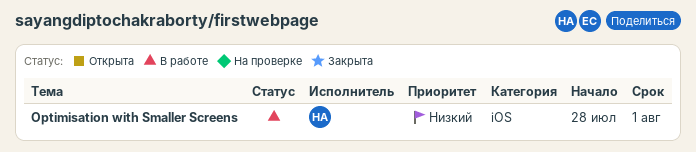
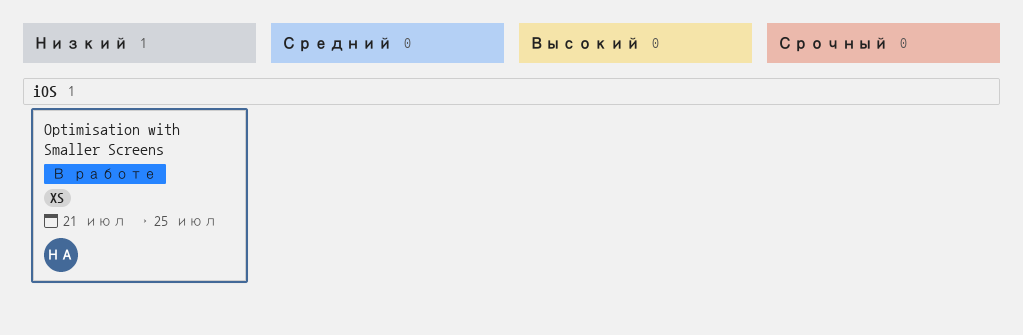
Optimisation with Smaller Screens, start: Jul 28 -> Jul 21
Optimisation with Smaller Screens, due: Aug 1 -> Jul 25

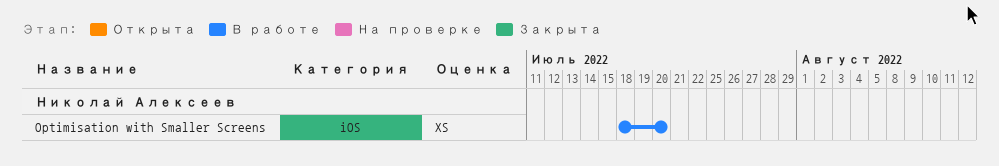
Optimisation with Smaller Screens, start: Jul 21 -> Jul 18
Optimisation with Smaller Screens, due: Jul 25 -> Jul 20

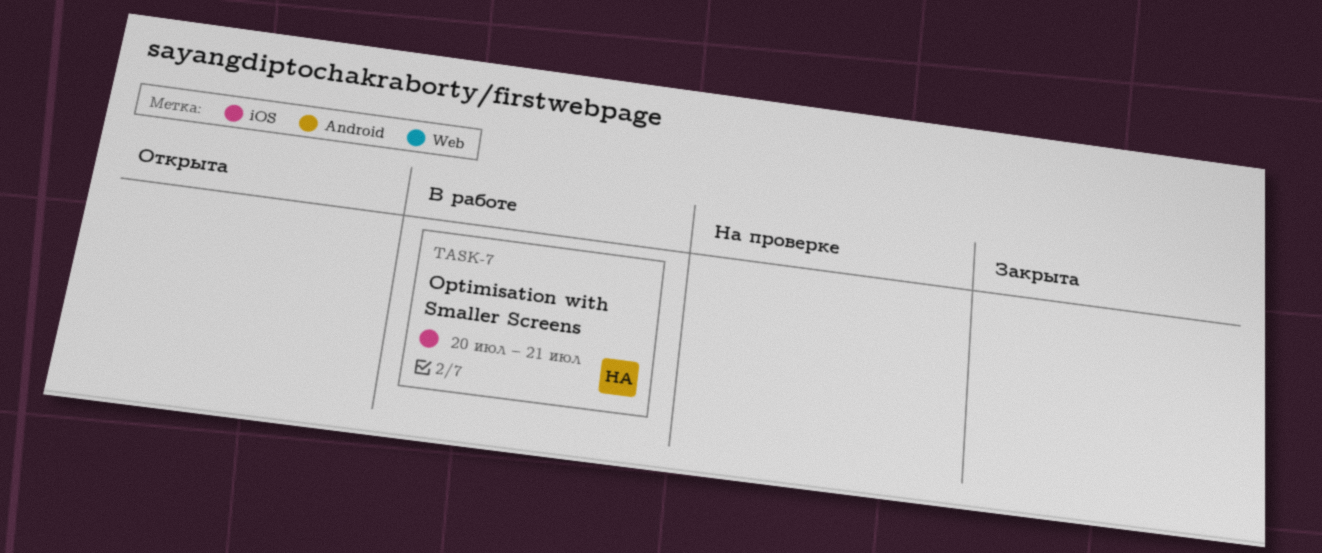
Optimisation with Smaller Screens, start: Jul 18 -> Jul 20
Optimisation with Smaller Screens, due: Jul 20 -> Jul 21

